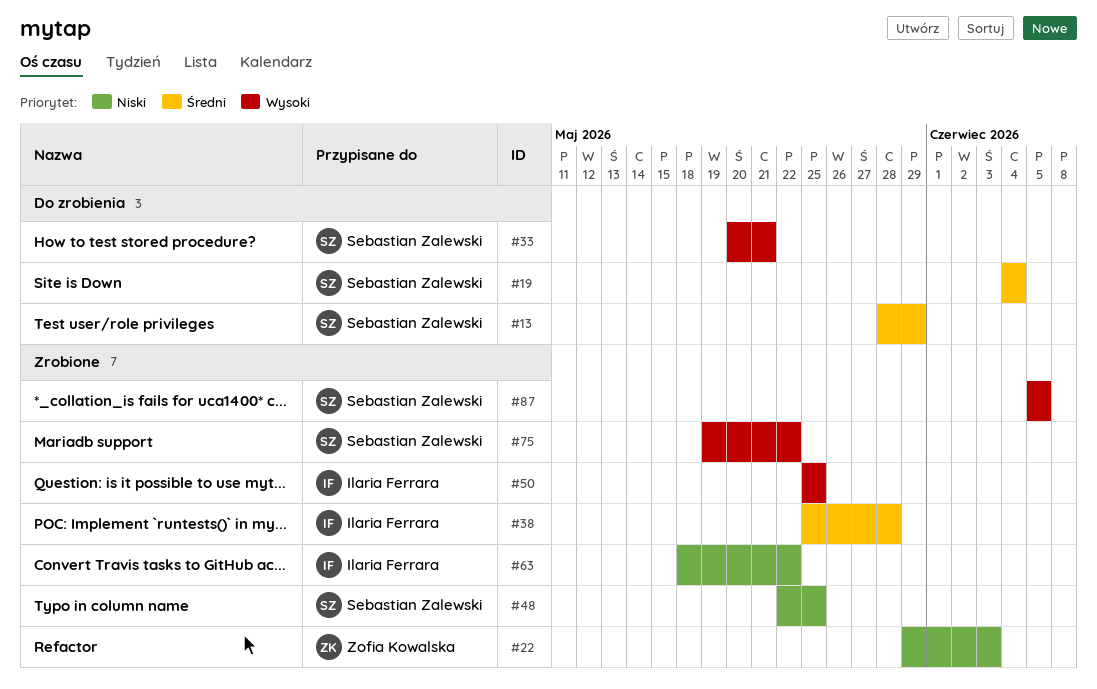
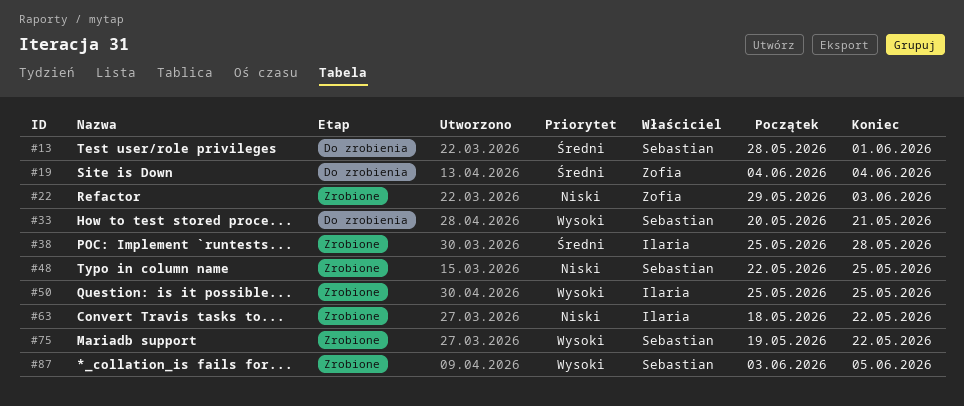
#13, due: May 29 -> Jun 1
#19, owner: Sebastian Zalewski -> Zofia Kowalska
#87, start: Jun 5 -> Jun 3

